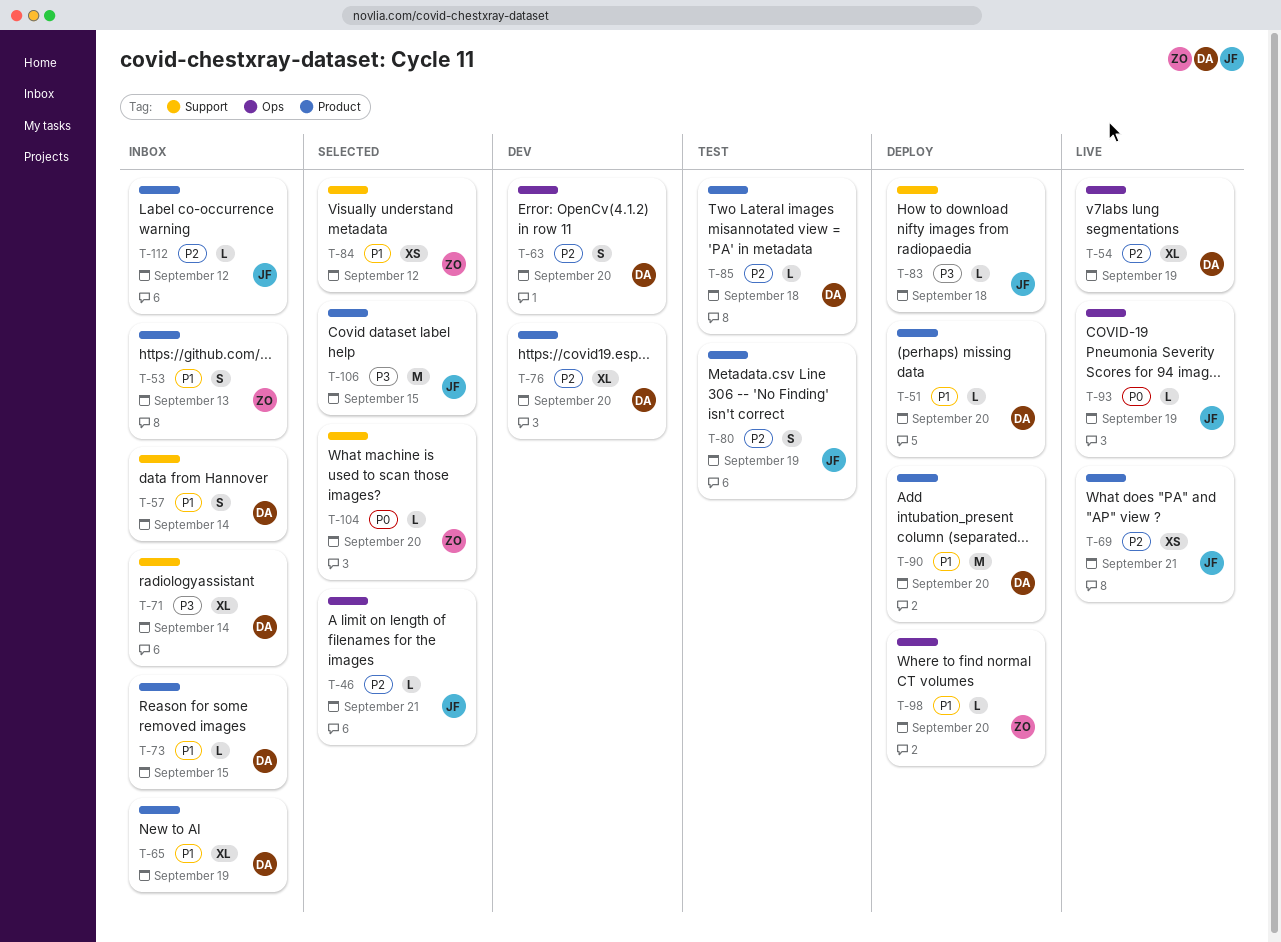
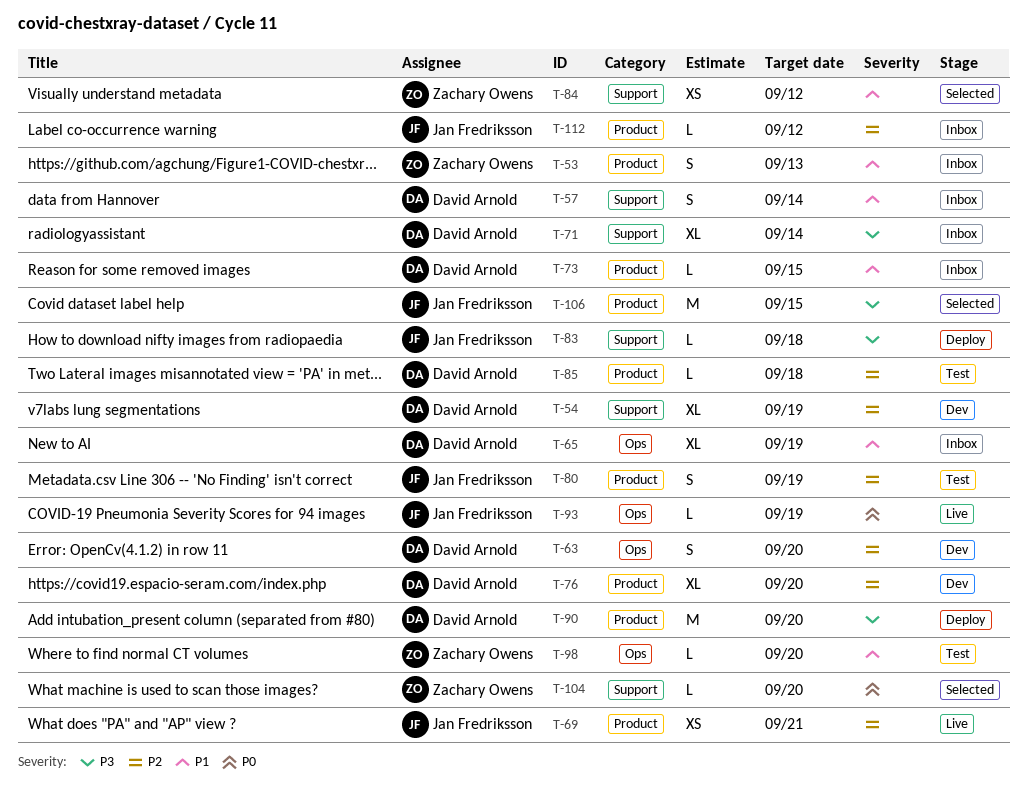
T-46: present -> none
T-51: present -> none
T-54, status: Live -> Dev
T-54, label: Ops -> Support
T-65, label: Product -> Ops
T-90, priority: P1 -> P3
T-98, status: Deploy -> Test

